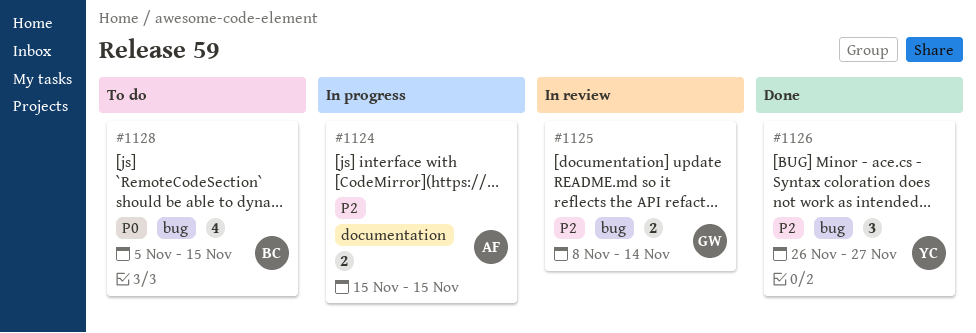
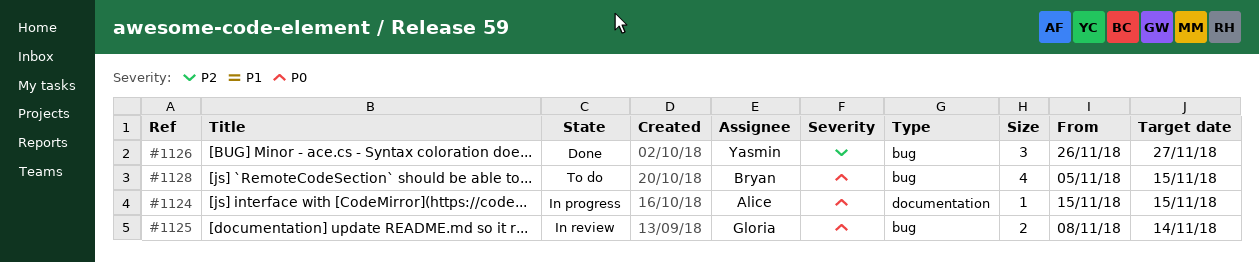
#1124, priority: P2 -> P0
#1124, estimate: 2 -> 1
#1125, priority: P2 -> P0

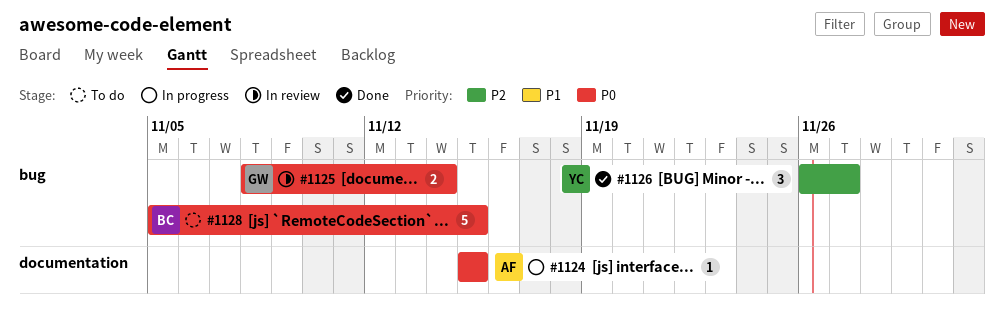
#1128, estimate: 4 -> 5

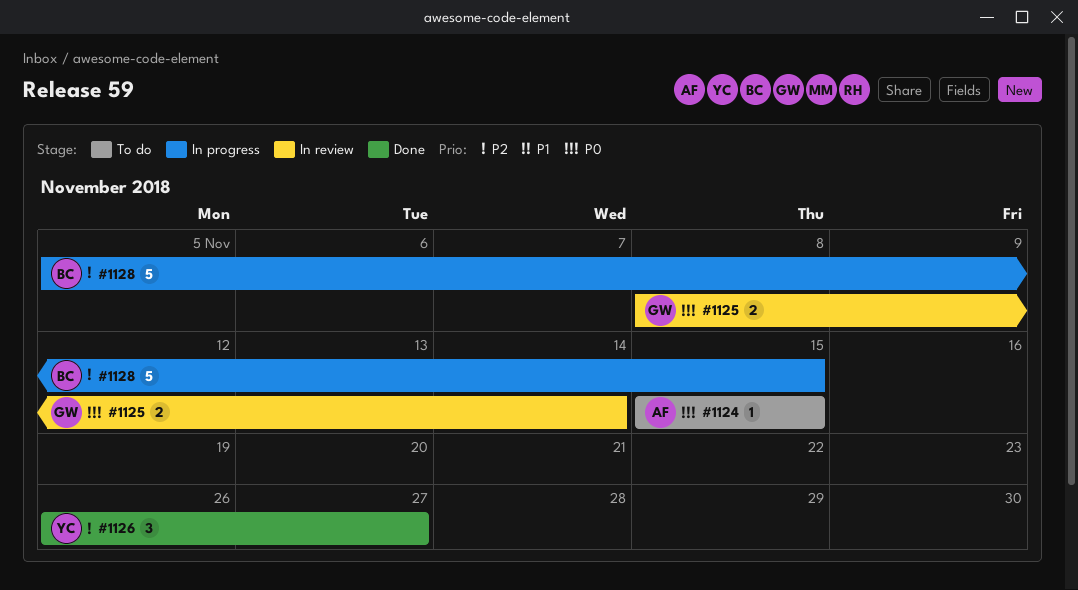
#1124, status: In progress -> To do
#1128, status: To do -> In progress
#1128, priority: P0 -> P2

